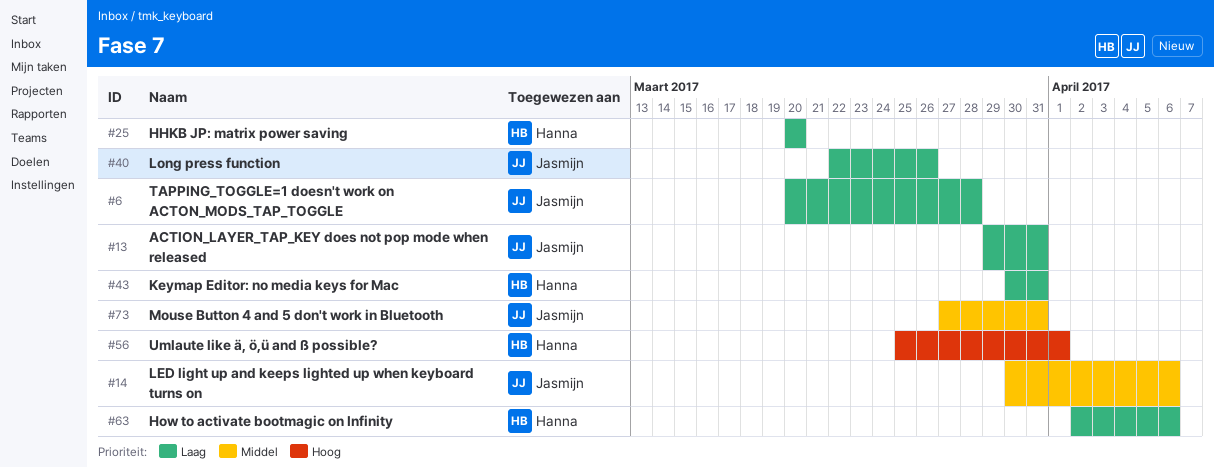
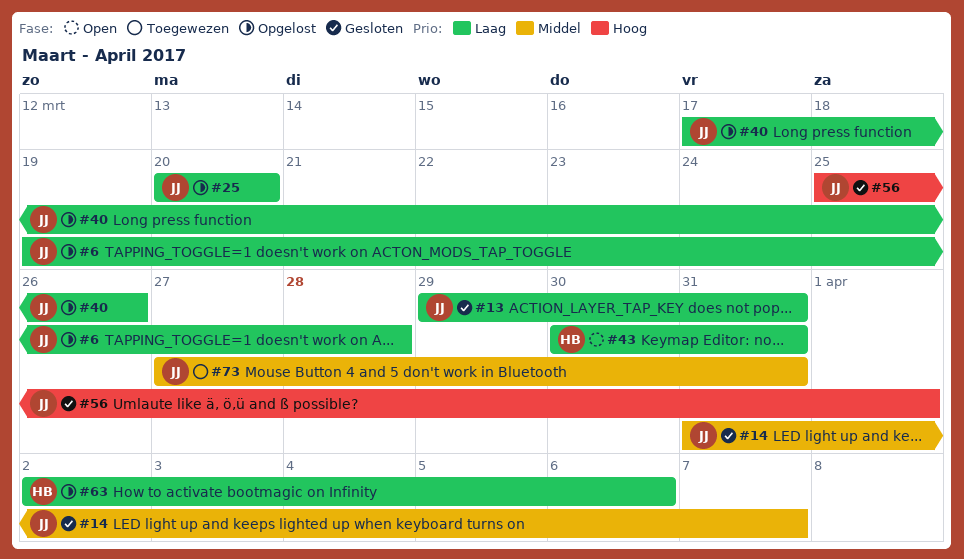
#6, start: Mar 20 -> Mar 19
#14, start: Mar 30 -> Mar 31
#14, due: Apr 6 -> Apr 7
#25, owner: Hanna -> Jasmijn
#40, start: Mar 22 -> Mar 17
#56, owner: Hanna -> Jasmijn

